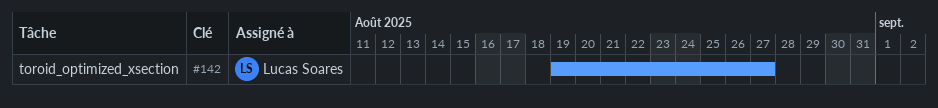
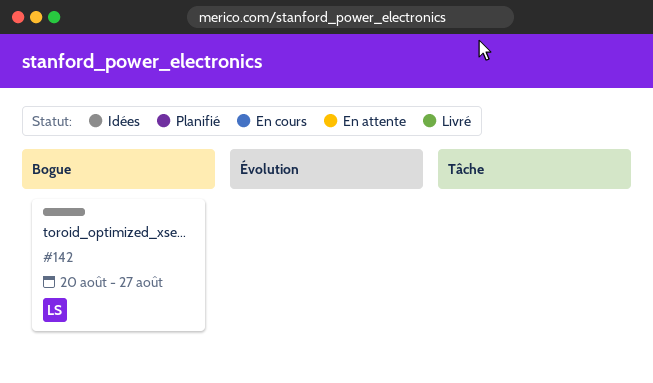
#142, start: Aug 19 -> Aug 20

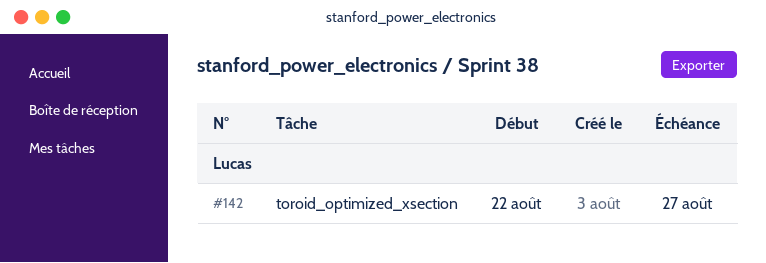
#142, start: Aug 20 -> Aug 22

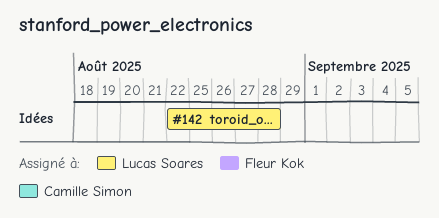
#142, due: Aug 27 -> Aug 28

